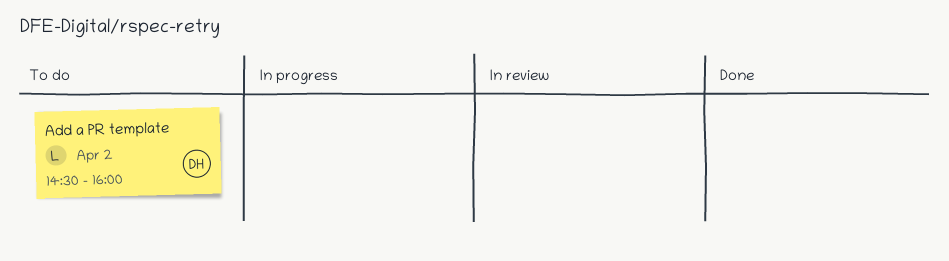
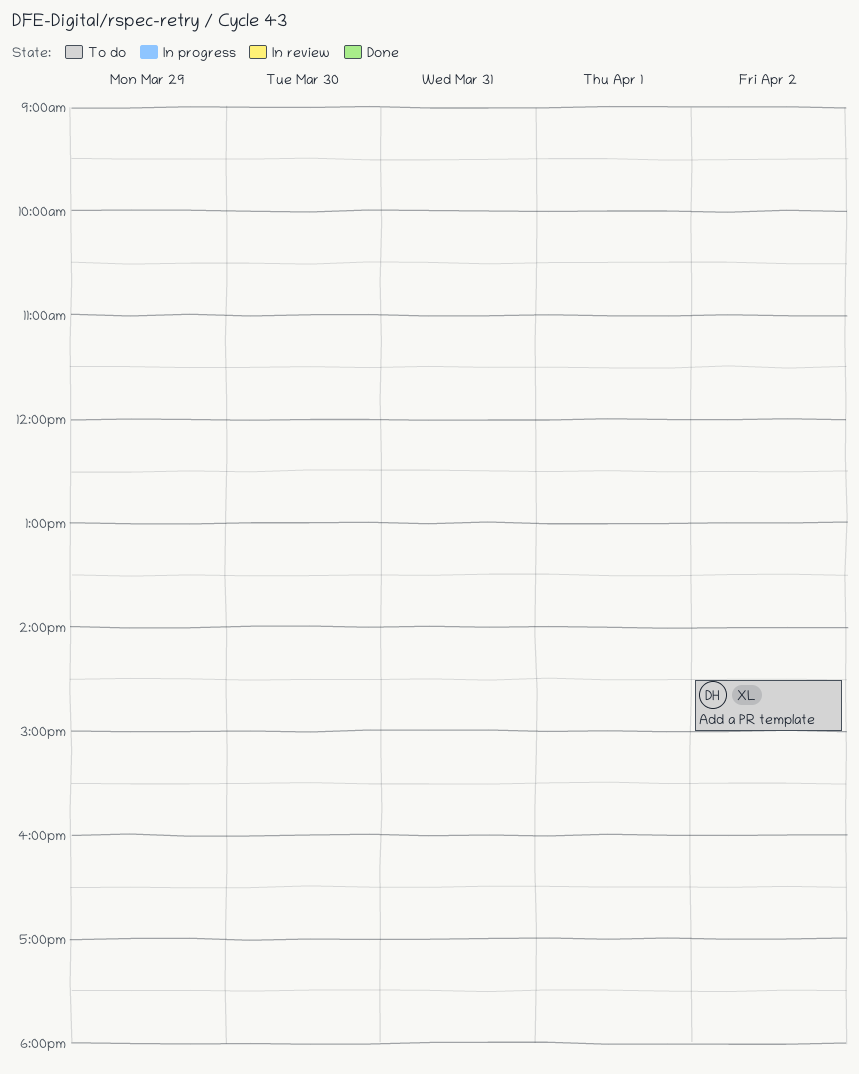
Add a PR template, estimate: L -> XL
Add a PR template, ends: 16:00 -> 15:00

